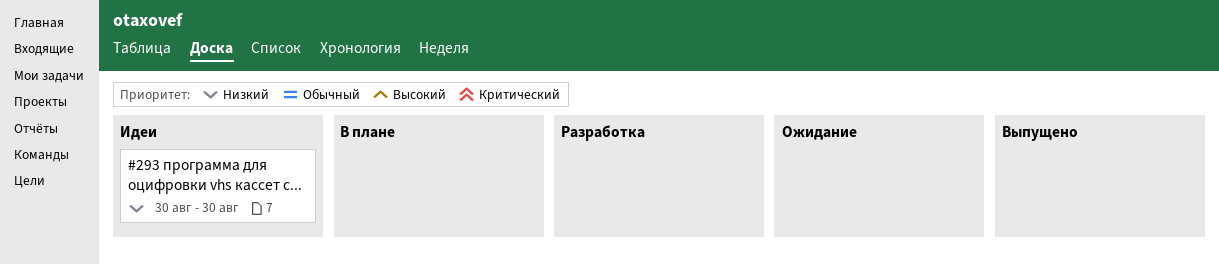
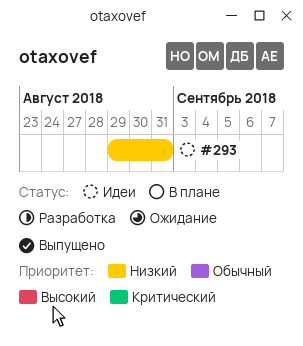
#293, start: Aug 30 -> Aug 29
#293, due: Aug 30 -> Aug 31

